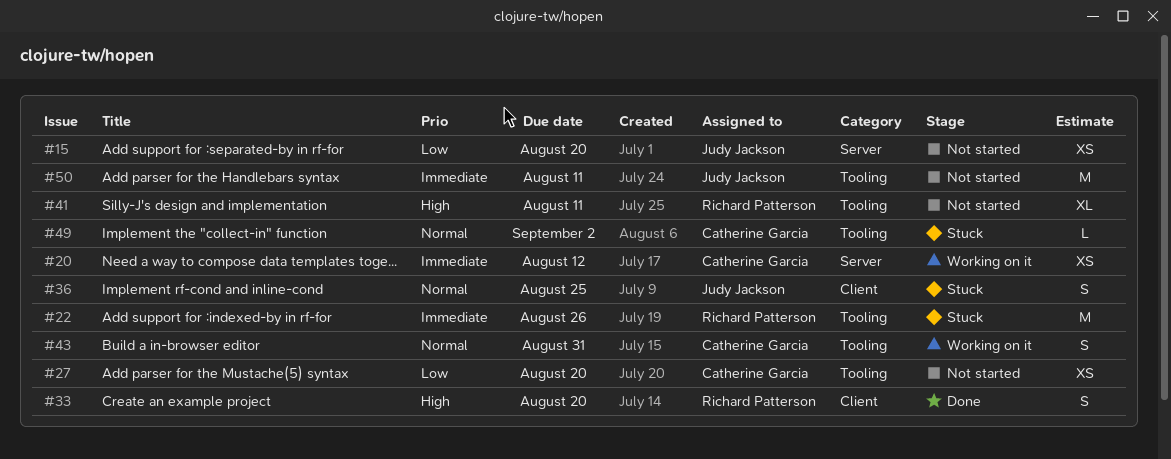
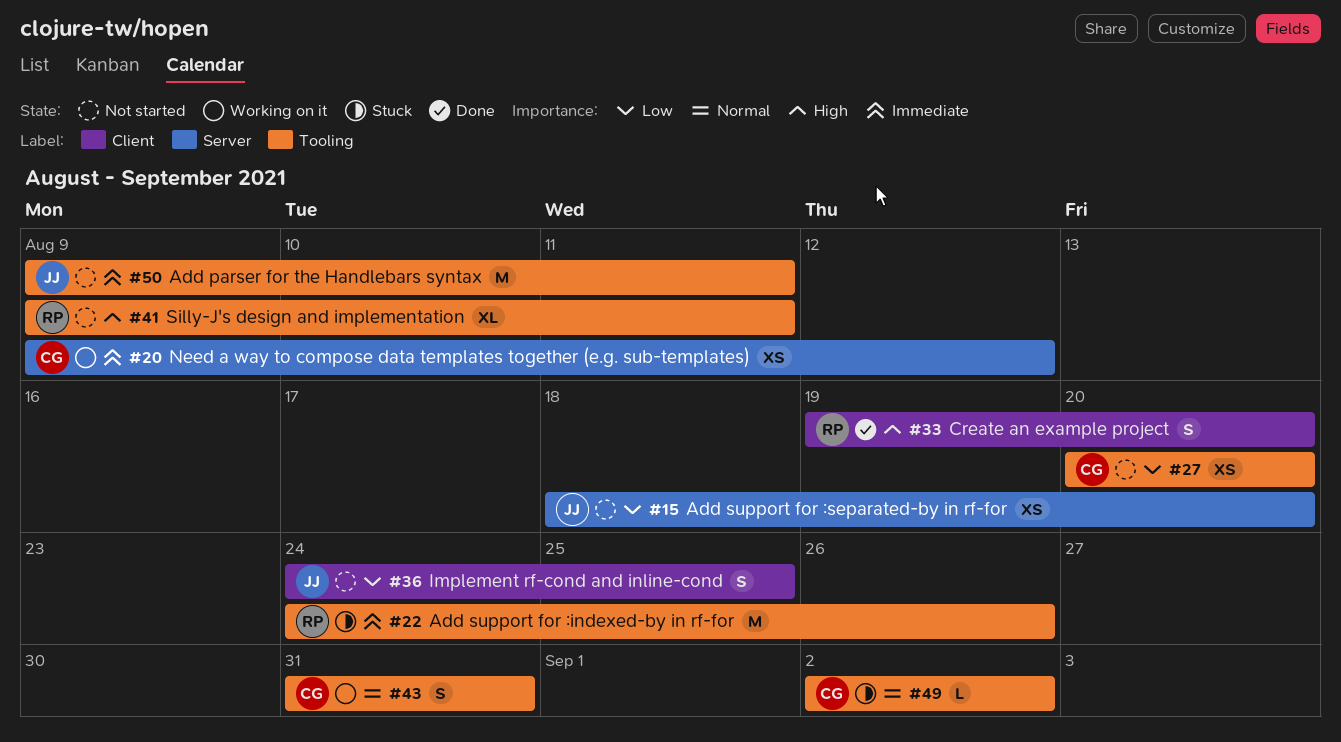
#36, status: Stuck -> Not started
#36, priority: Normal -> Low

